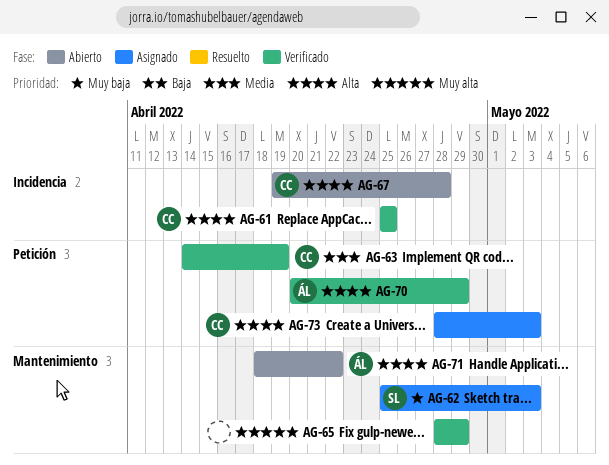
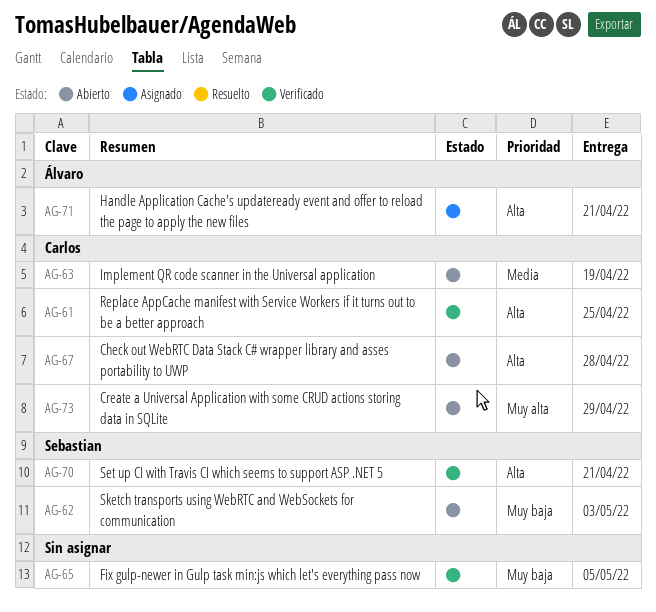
AG-62, status: Asignado -> Abierto
AG-63, status: Verificado -> Abierto
AG-65, priority: Muy alta -> Muy baja
AG-65, due: Apr 29 -> May 5
AG-70, owner: Álvaro -> Sebastian
AG-70, due: Apr 29 -> Apr 21
AG-71, status: Abierto -> Asignado
AG-71, due: Apr 22 -> Apr 21
AG-73, status: Asignado -> Abierto
AG-73, priority: Alta -> Muy alta
AG-73, due: May 3 -> Apr 29

